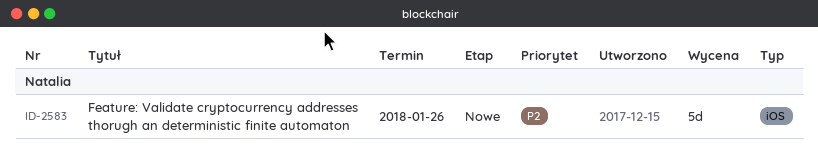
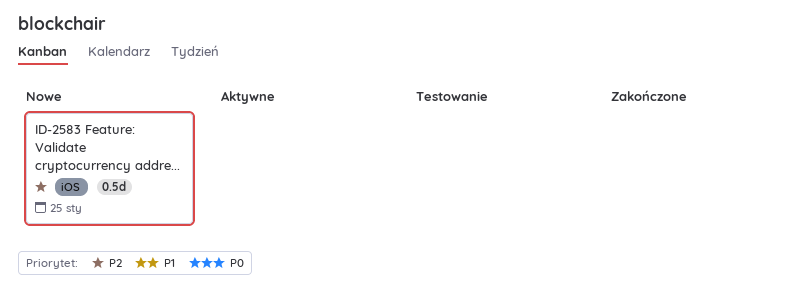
ID-2583, estimate: 5d -> 0.5d
ID-2583, due: Jan 26 -> Jan 25

